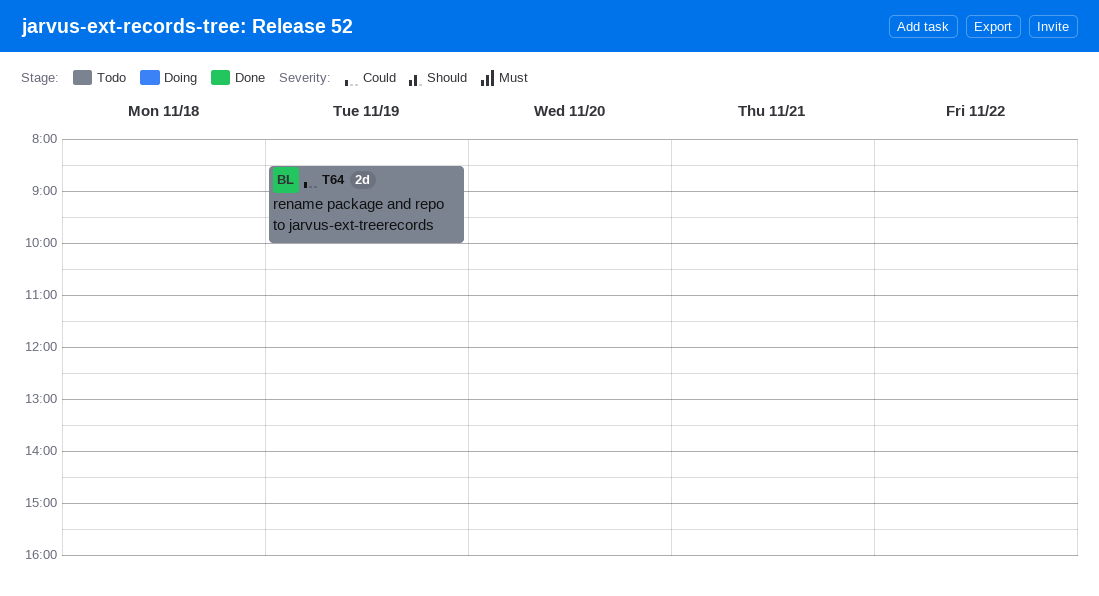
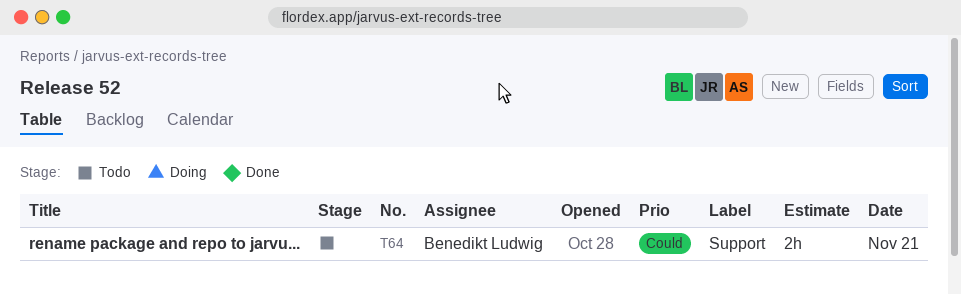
T64, estimate: 2d -> 2h
T64, day: Nov 19 -> Nov 21

